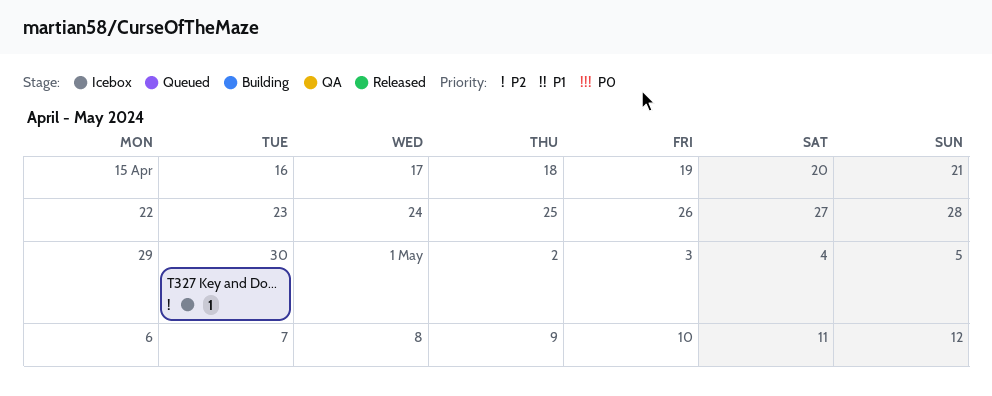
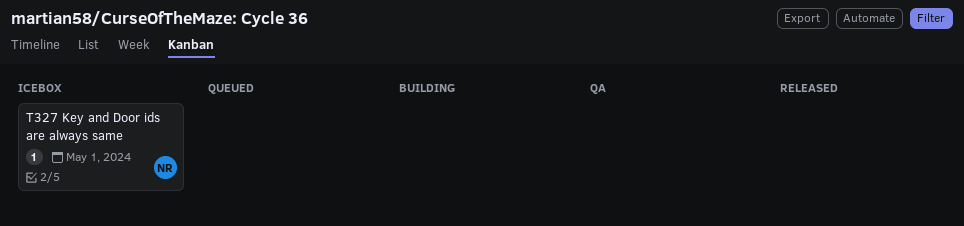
T327, due: Apr 30 -> May 1

